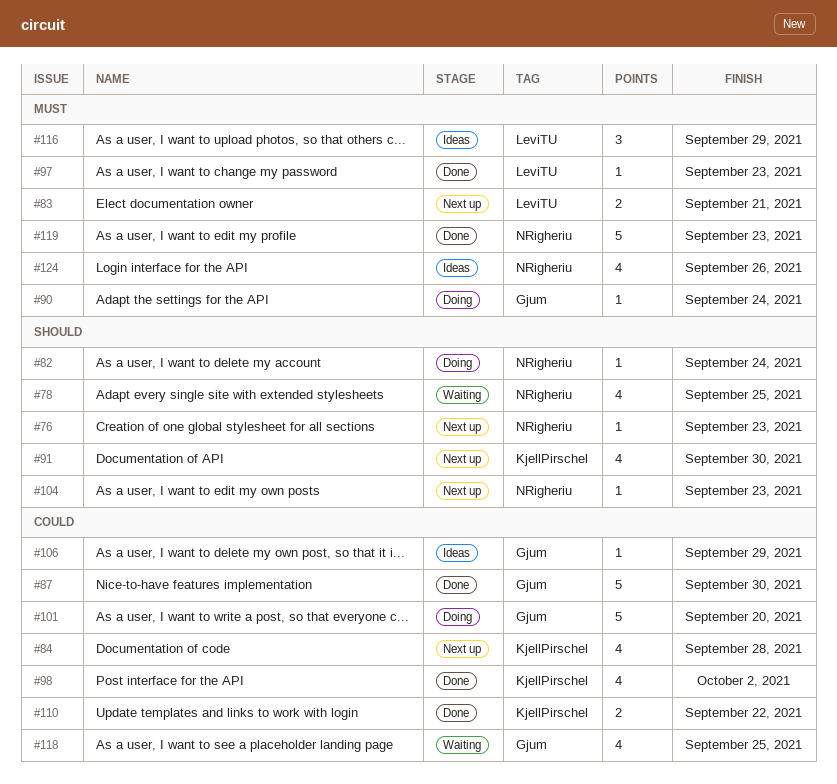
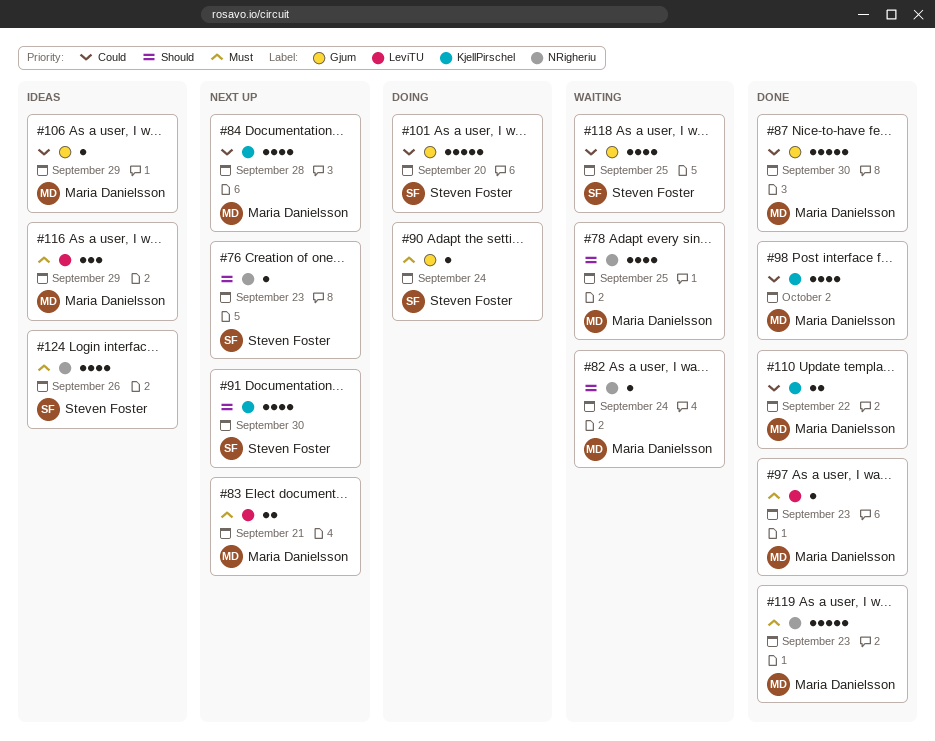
#82, status: Doing -> Waiting
#104: present -> none

